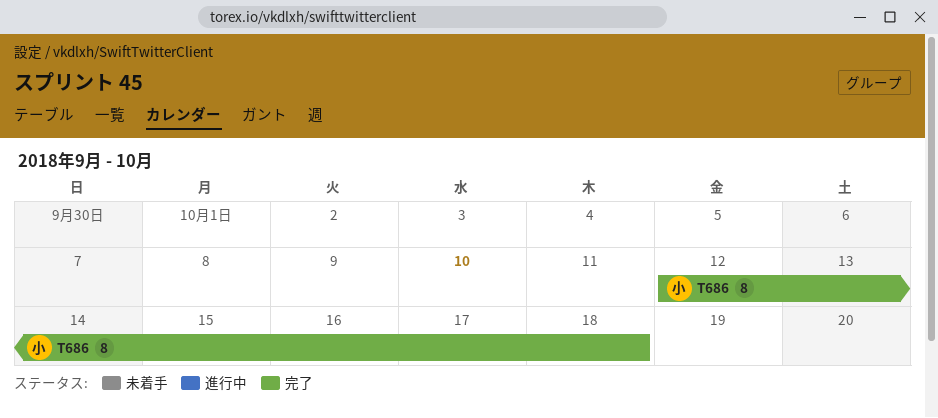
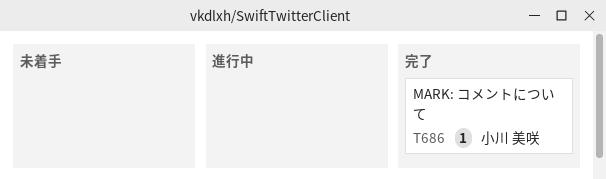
T686, estimate: 8 -> 1

